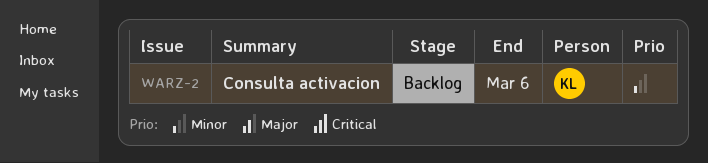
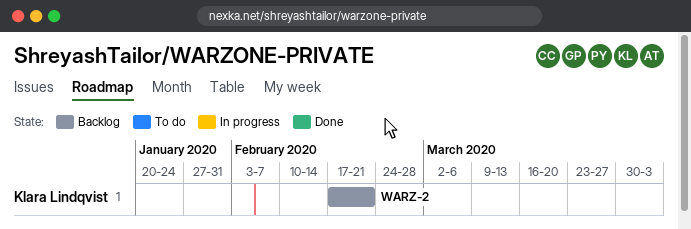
WARZ-2, due: Mar 6 -> Feb 21

